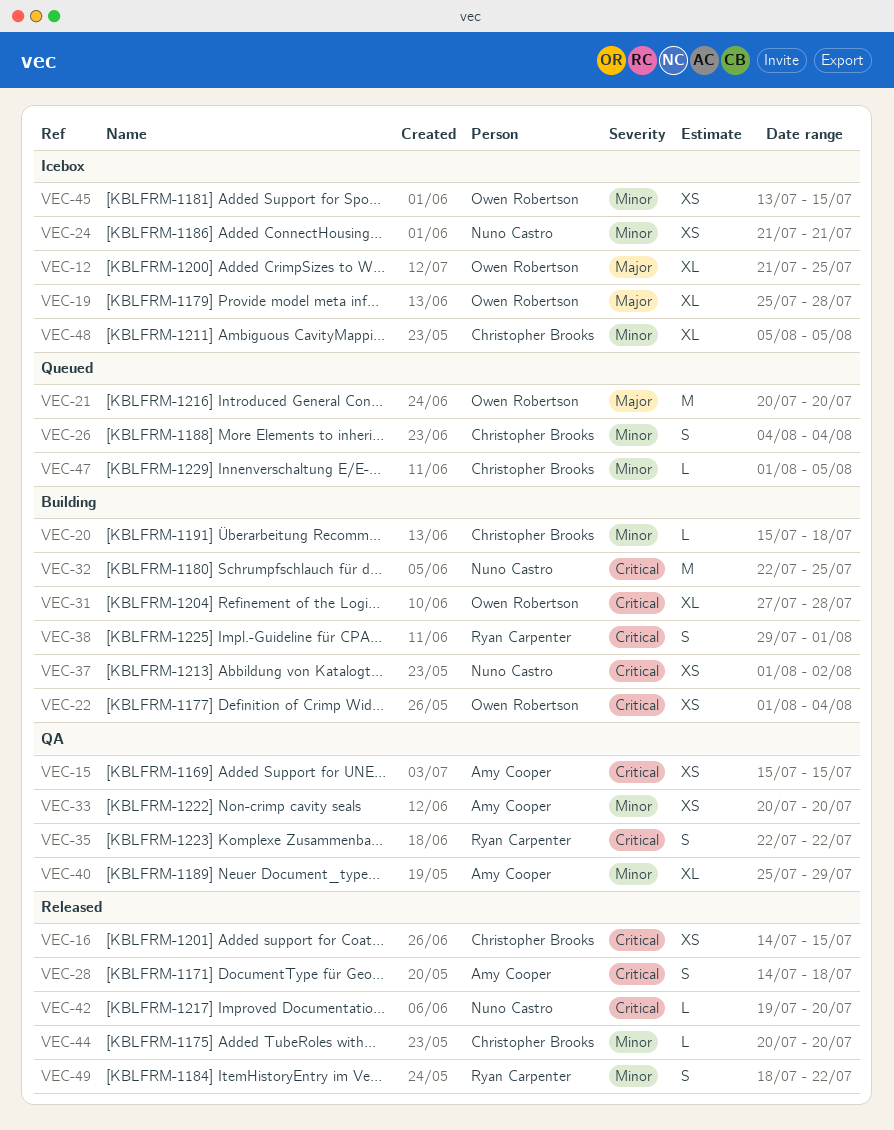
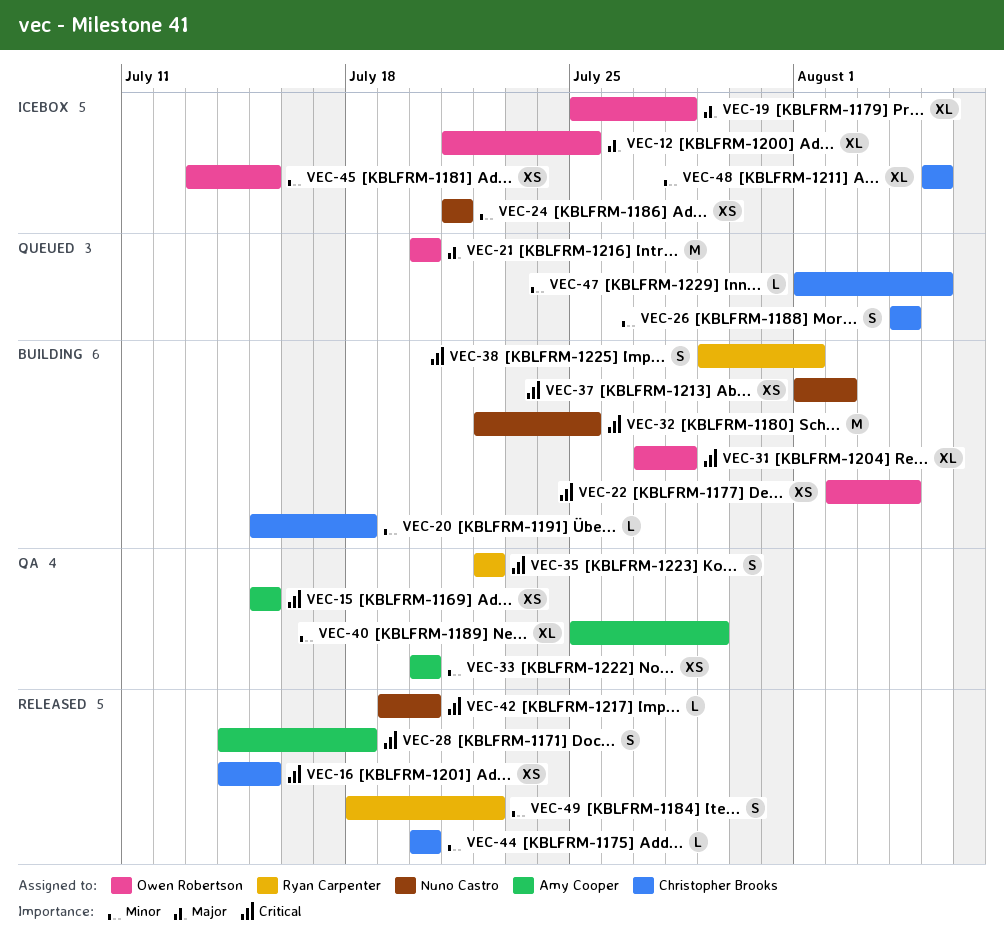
VEC-22, start: Aug 1 -> Aug 2

